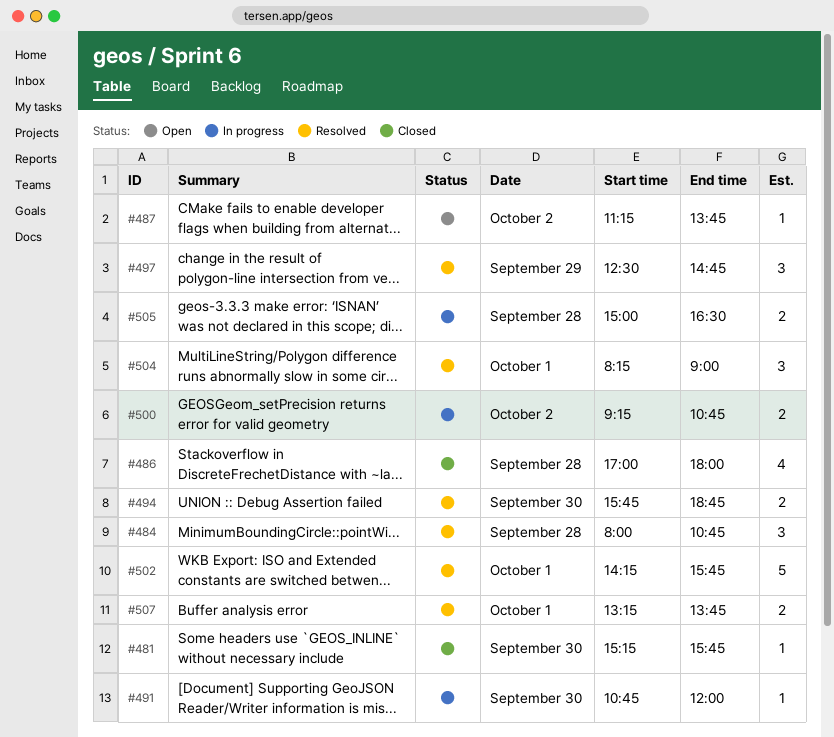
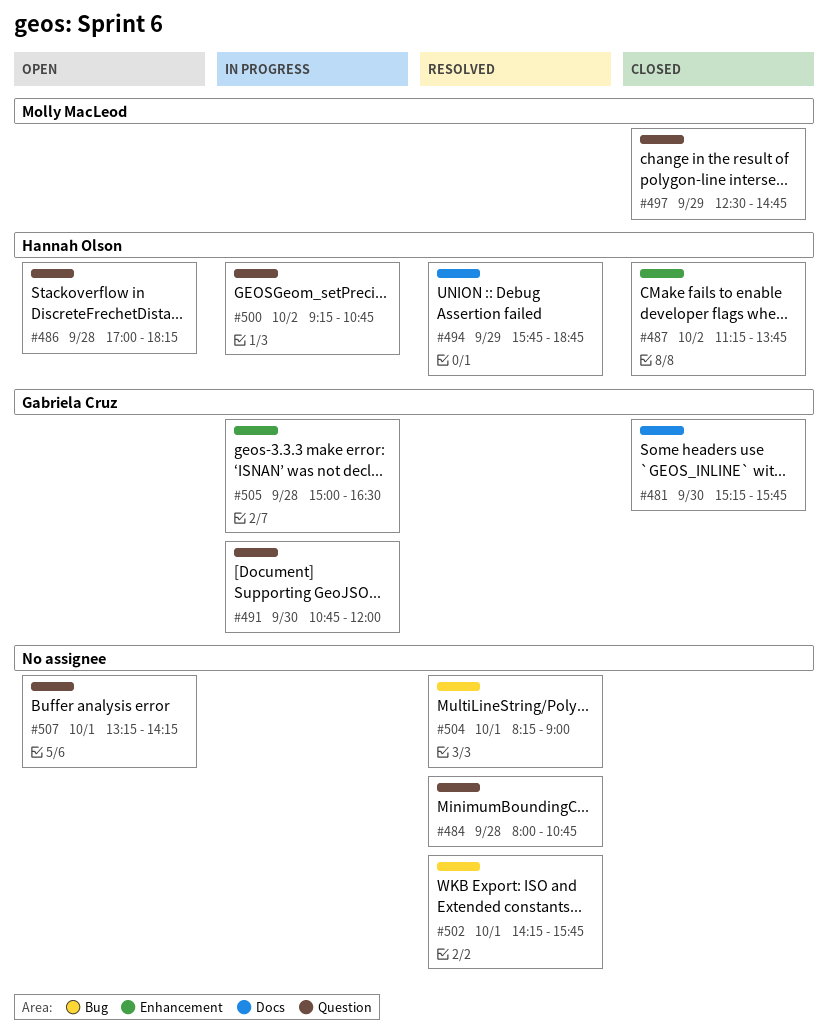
#486, status: Closed -> Open
#486, ends: 18:00 -> 18:15
#487, status: Open -> Closed
#494, day: Sep 30 -> Sep 29
#497, status: Resolved -> Closed
#507, status: Resolved -> Open
#507, ends: 13:45 -> 14:15

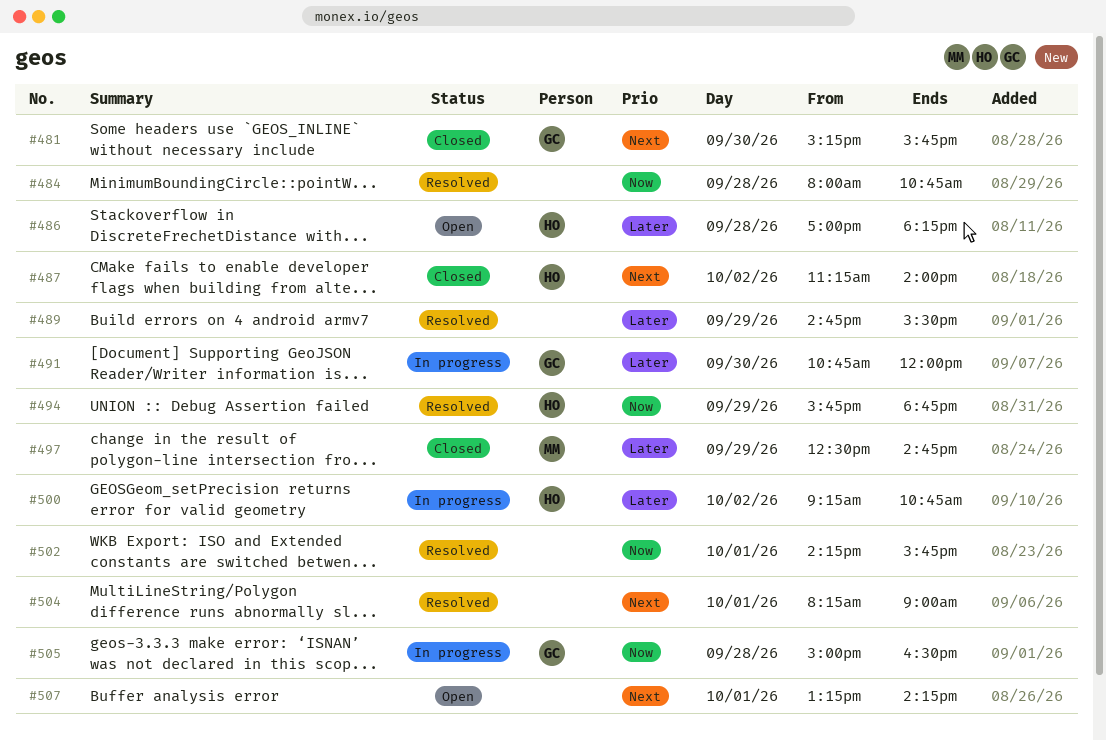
#487, ends: 13:45 -> 14:00
#489: none -> present

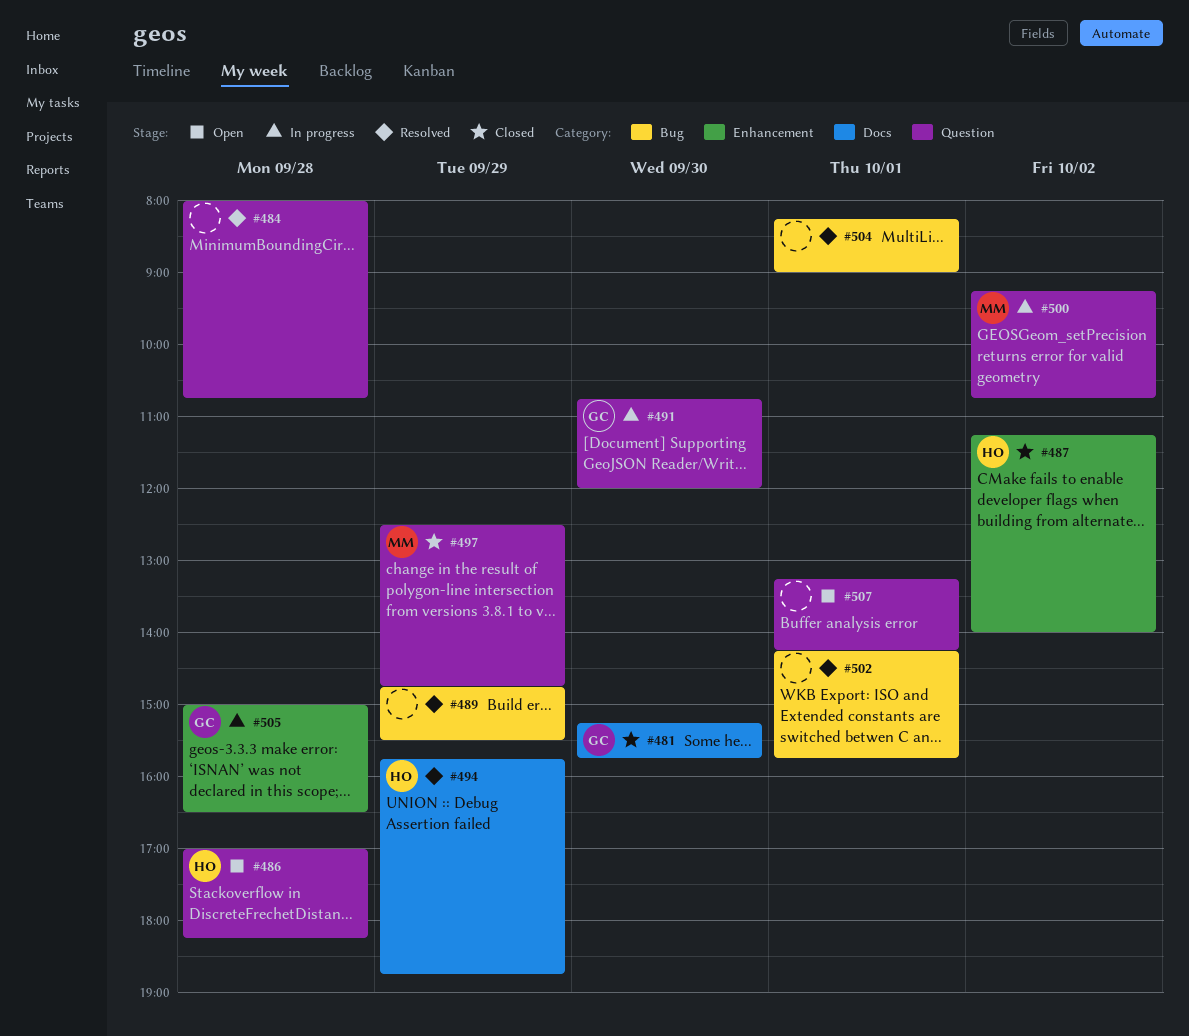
#500, owner: HO -> MM

